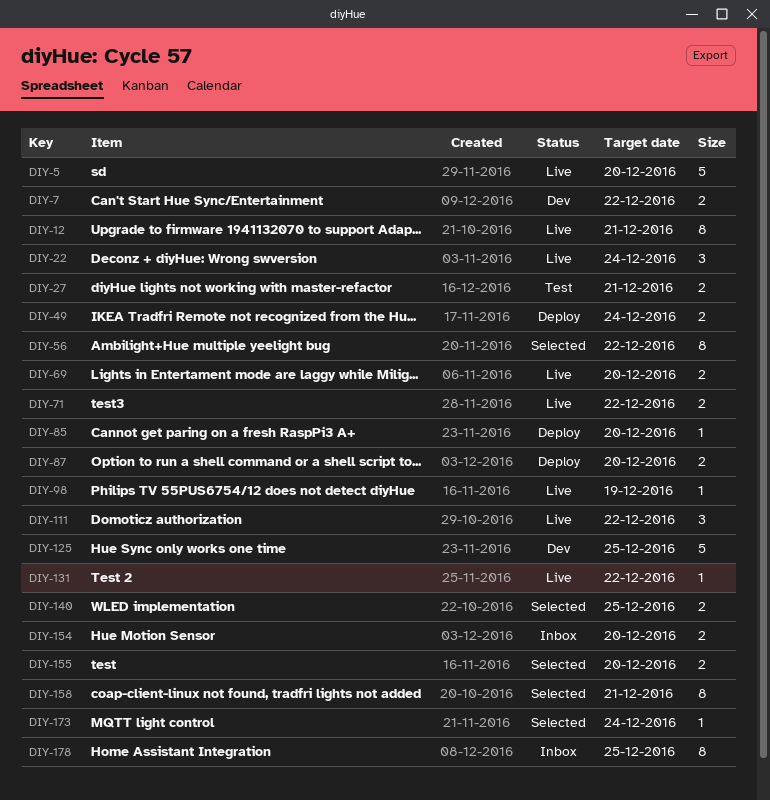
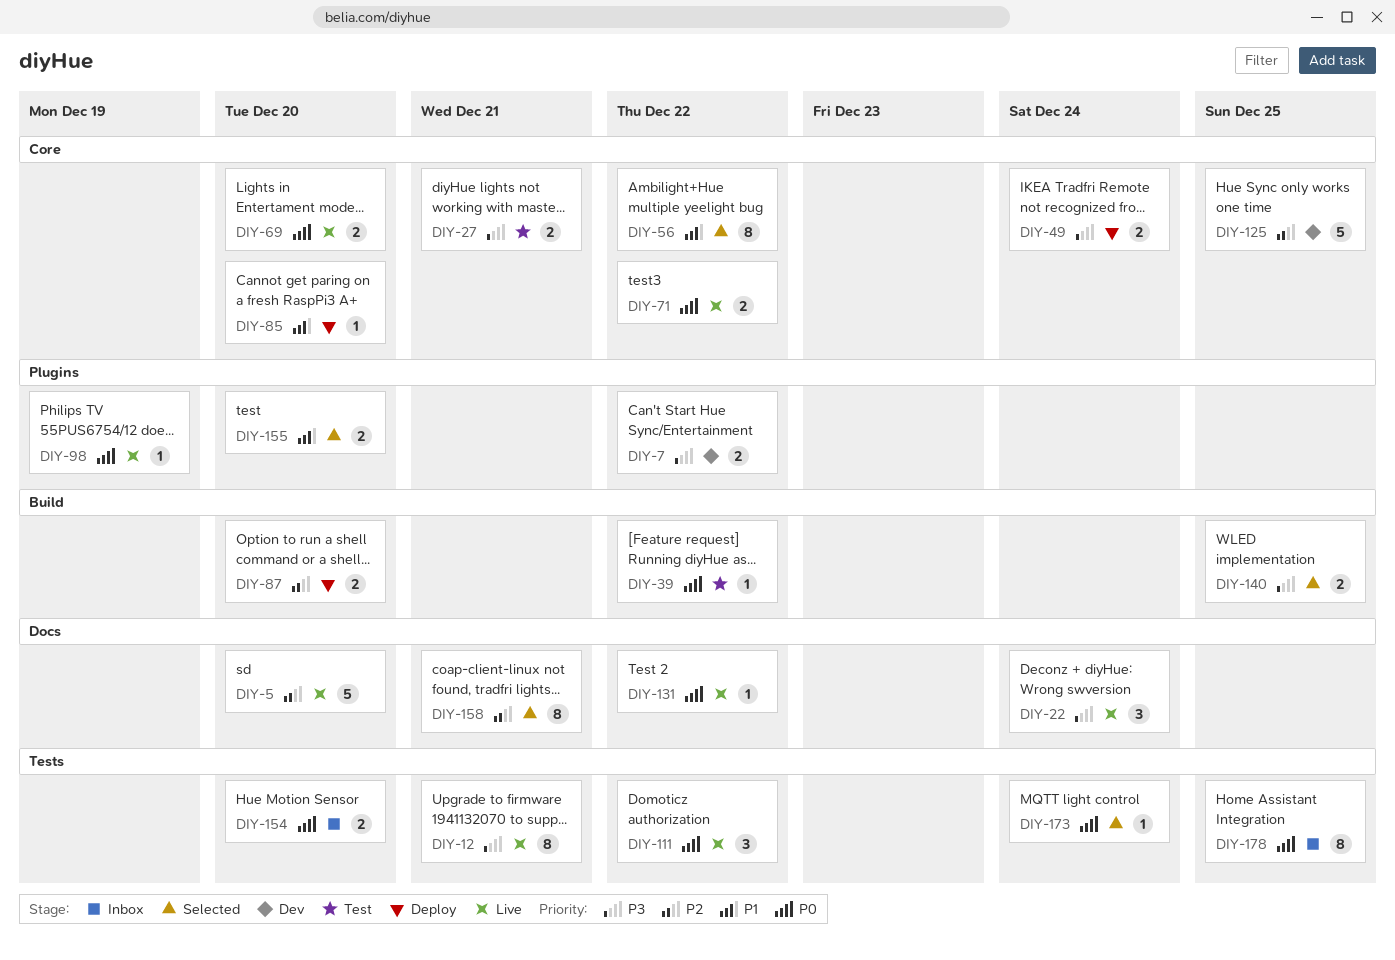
DIY-39: none -> present

